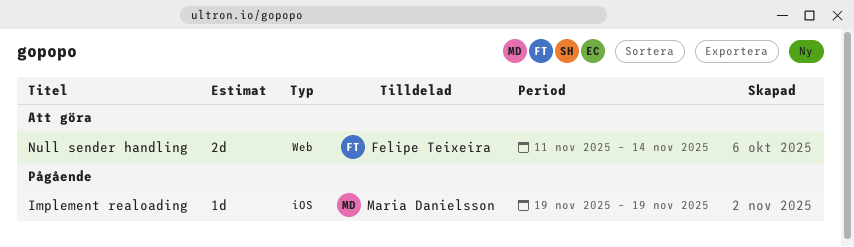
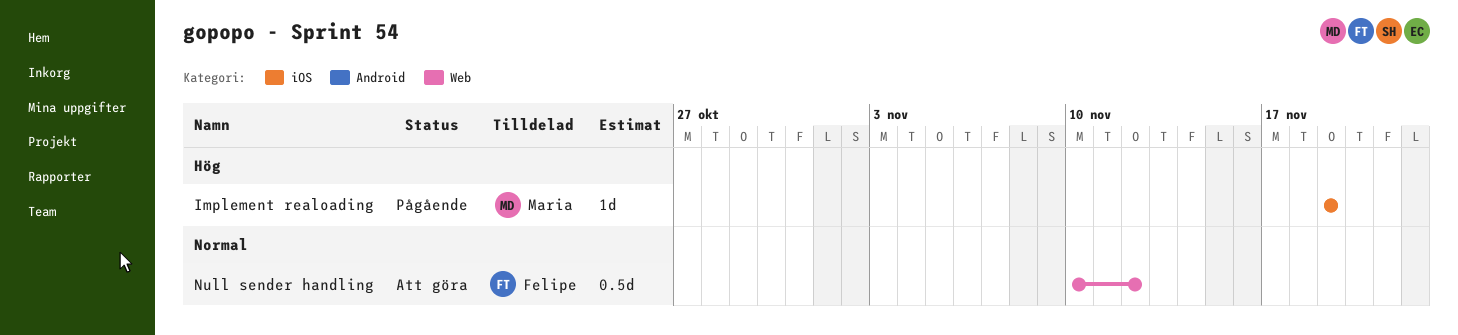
Null sender handling, estimate: 2d -> 0.5d
Null sender handling, start: Nov 11 -> Nov 10
Null sender handling, due: Nov 14 -> Nov 12

